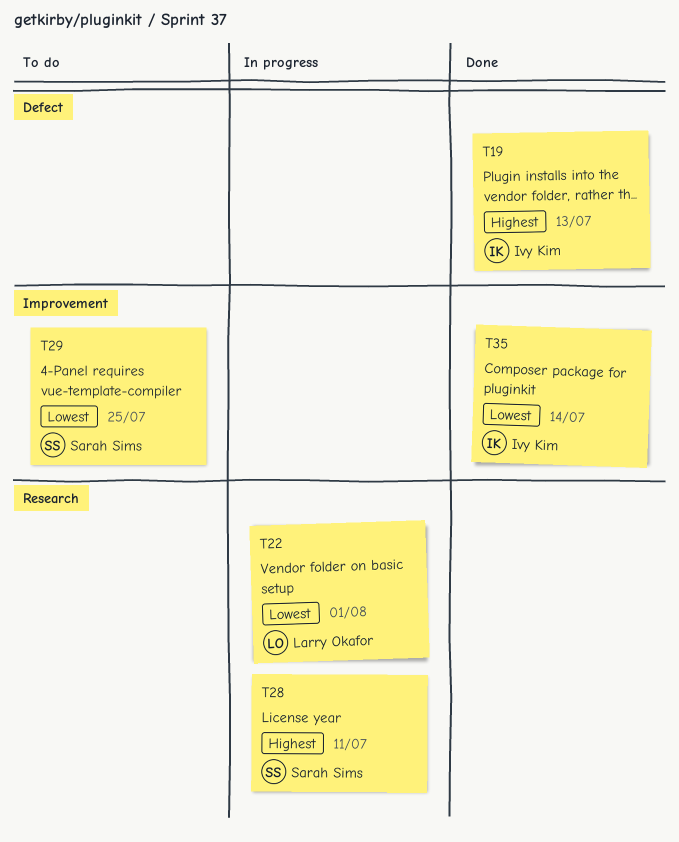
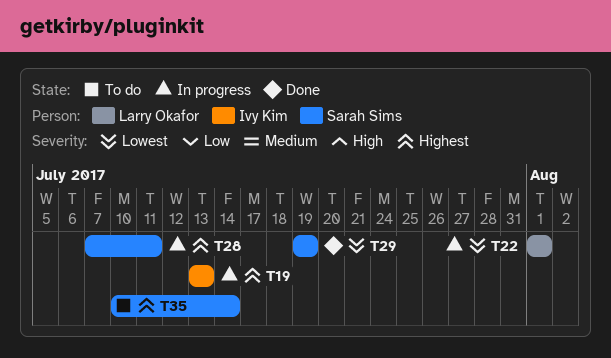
T19, status: Done -> In progress
T29, status: To do -> Done
T29, due: Jul 25 -> Jul 19
T35, status: Done -> To do
T35, owner: Ivy Kim -> Sarah Sims
T35, priority: Lowest -> Highest

